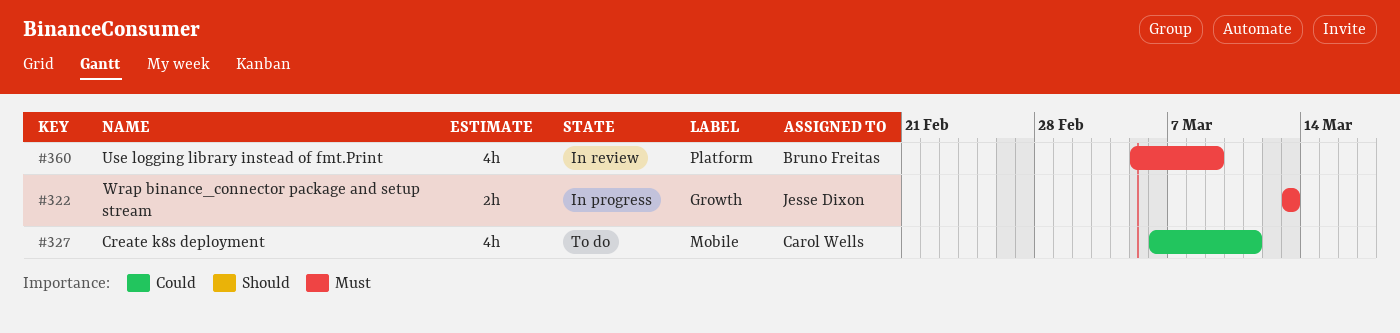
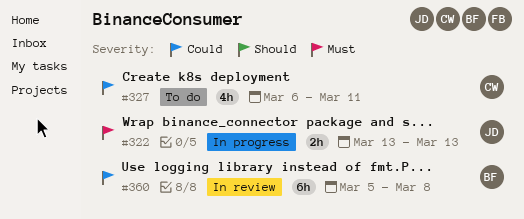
#360, priority: Must -> Could
#360, estimate: 4h -> 6h
#360, due: Mar 9 -> Mar 8

